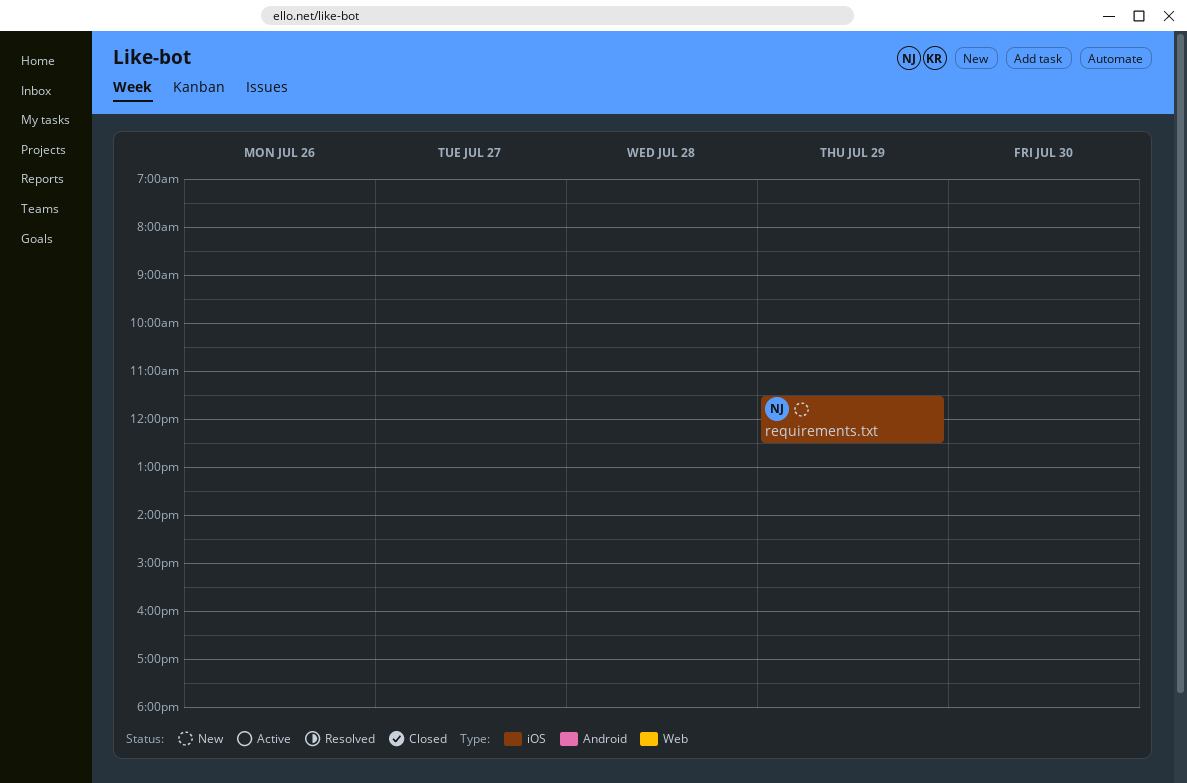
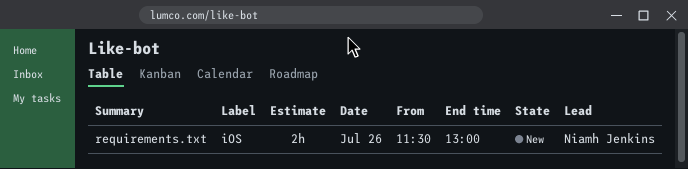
requirements.txt, day: Jul 29 -> Jul 26
requirements.txt, ends: 12:30 -> 13:00

